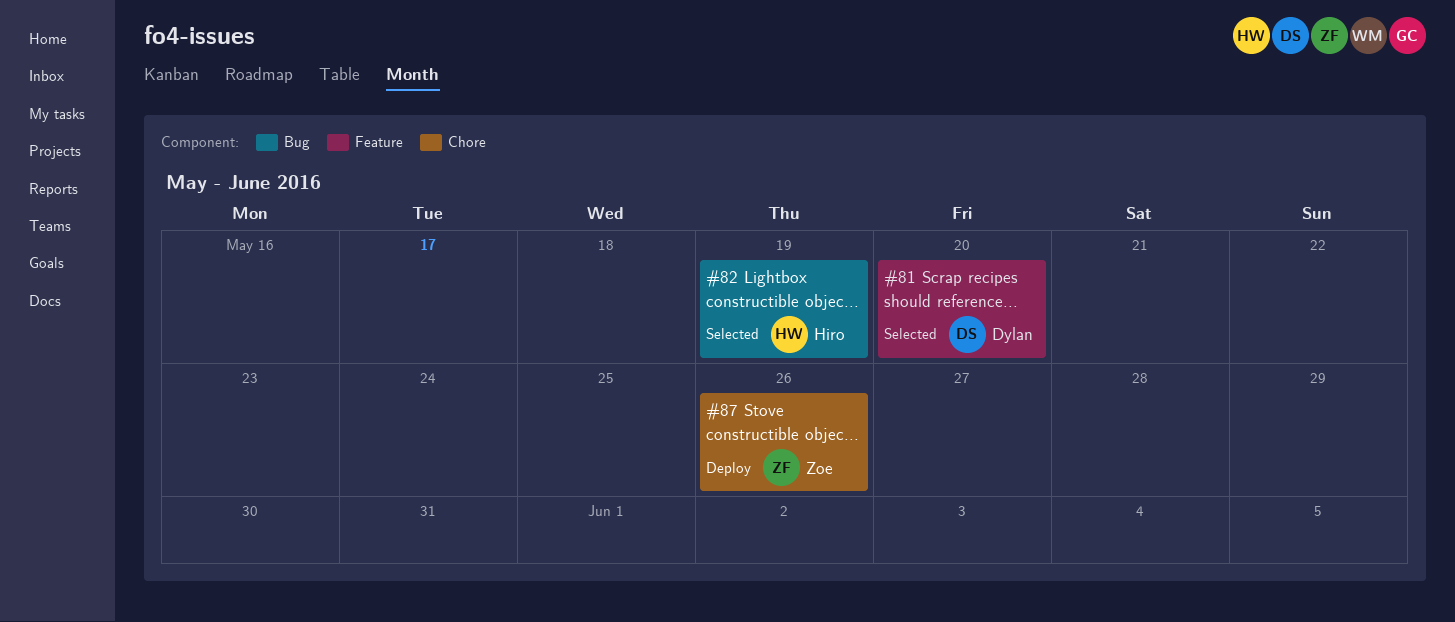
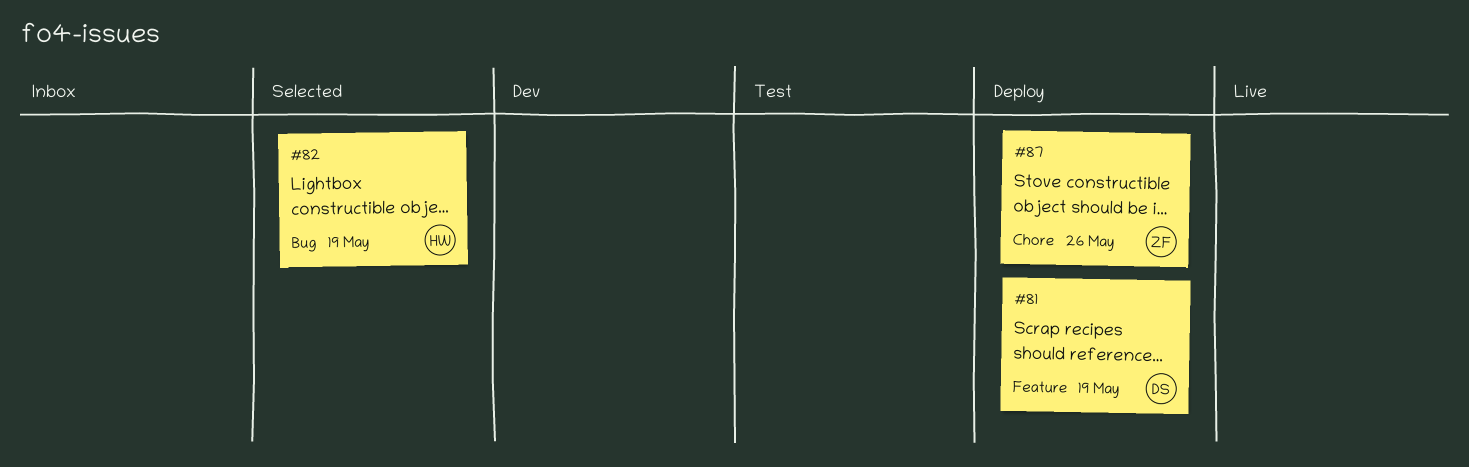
#81, status: Selected -> Deploy
#81, due: May 20 -> May 19

